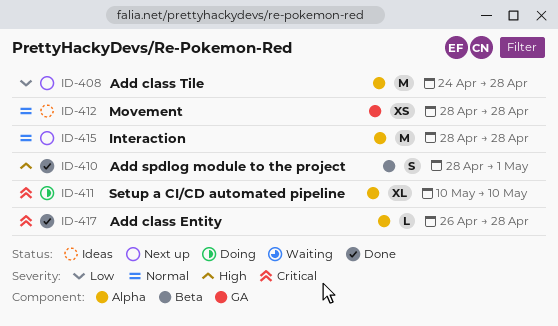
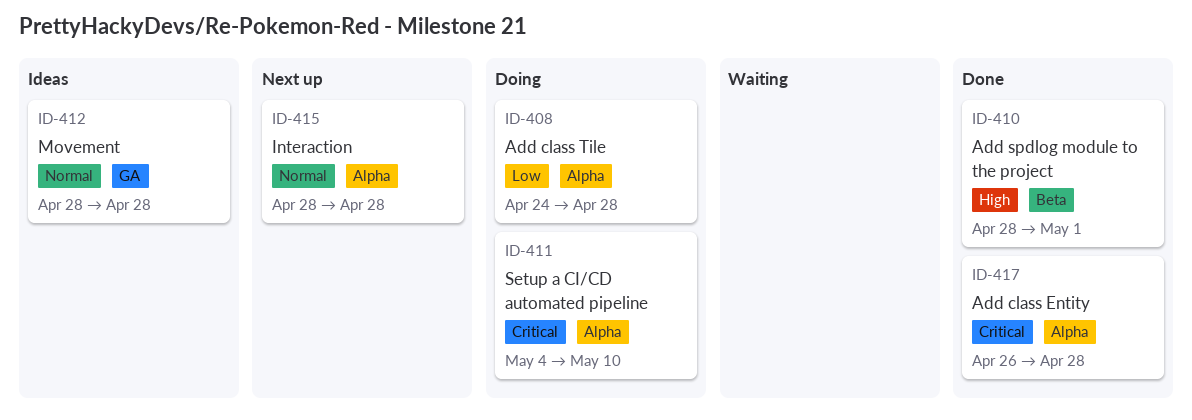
ID-408, status: Next up -> Doing
ID-411, start: May 10 -> May 4

